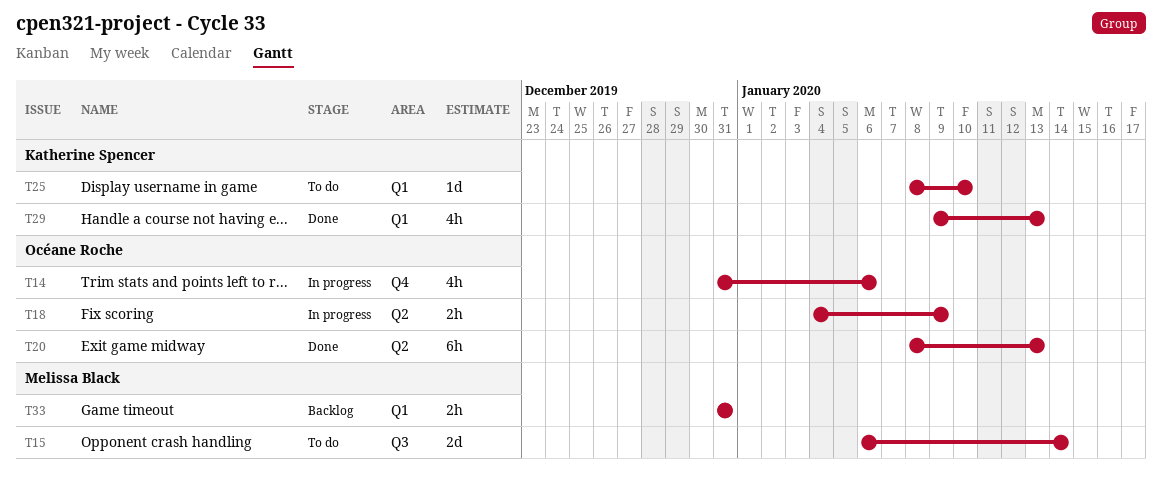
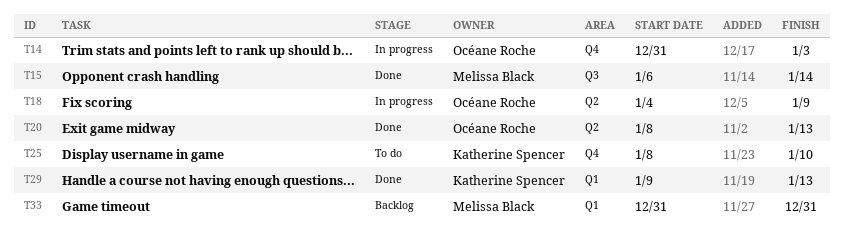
T14, due: Jan 6 -> Jan 3
T15, status: To do -> Done
T25, label: Q1 -> Q4

